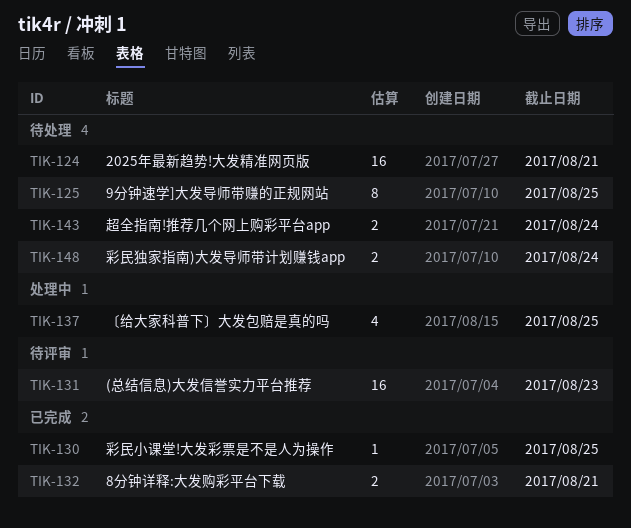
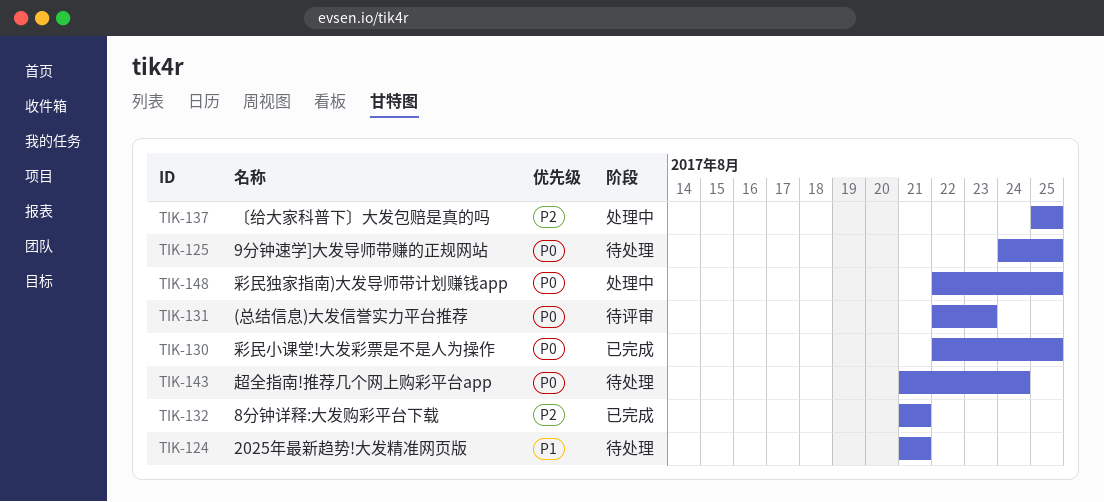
TIK-148, status: 待处理 -> 处理中
TIK-148, due: Aug 24 -> Aug 25

